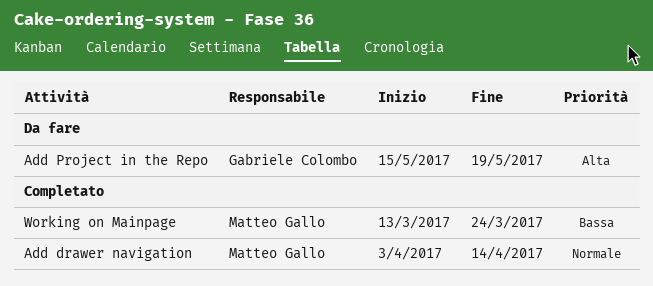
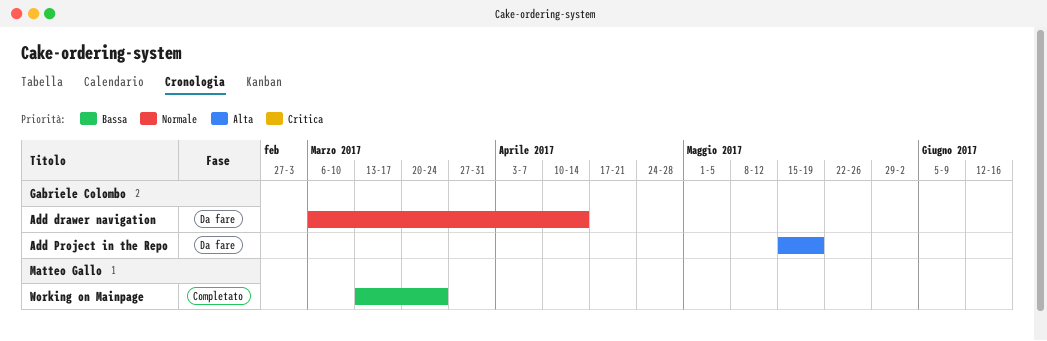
Add drawer navigation, status: Completato -> Da fare
Add drawer navigation, owner: Matteo Gallo -> Gabriele Colombo
Add drawer navigation, start: Apr 3 -> Mar 6

